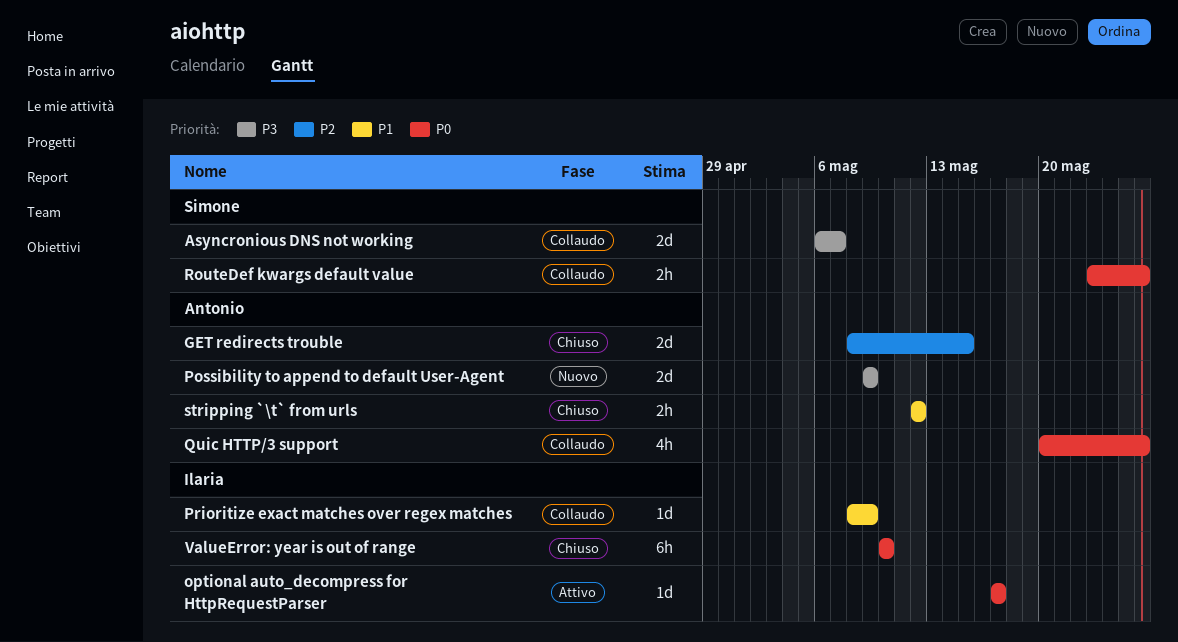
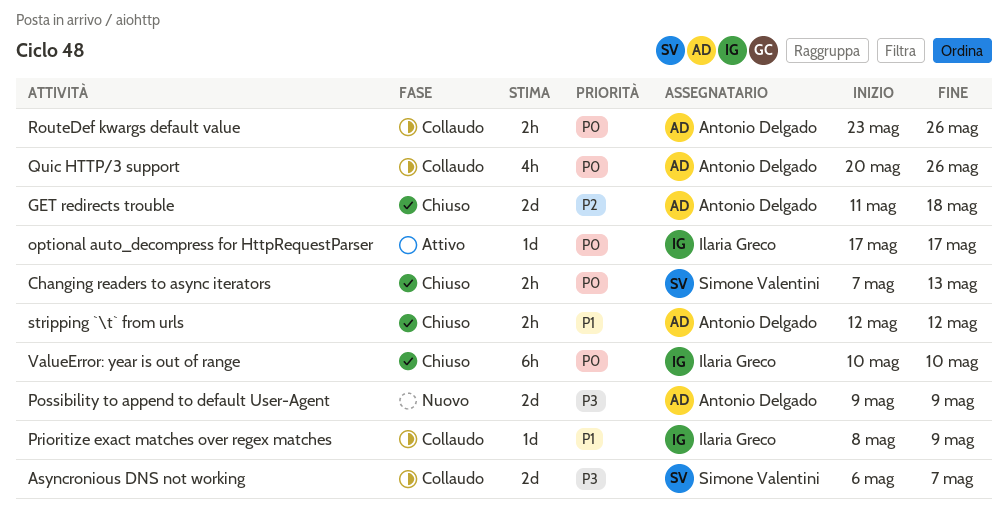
Changing readers to async iterators: none -> present
GET redirects trouble, start: May 8 -> May 11
GET redirects trouble, due: May 15 -> May 18
RouteDef kwargs default value, owner: Simone Valentini -> Antonio Delgado

